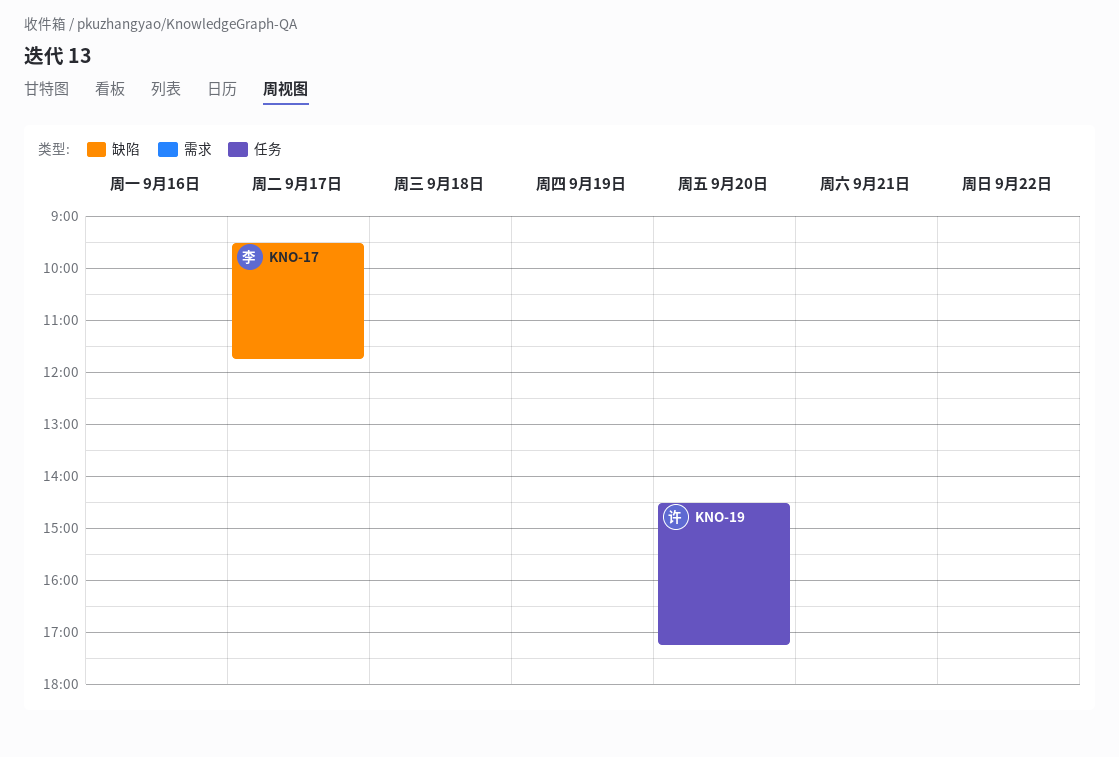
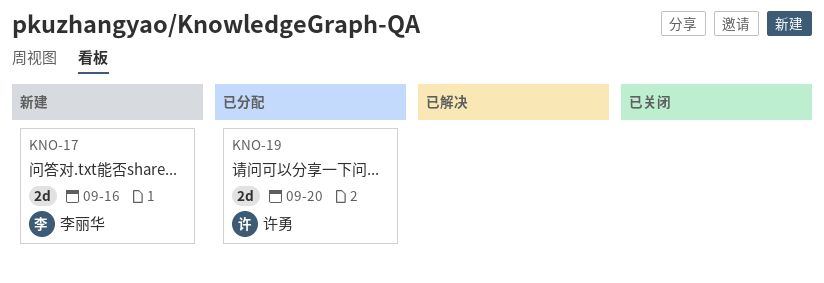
KNO-17, day: Sep 17 -> Sep 16

